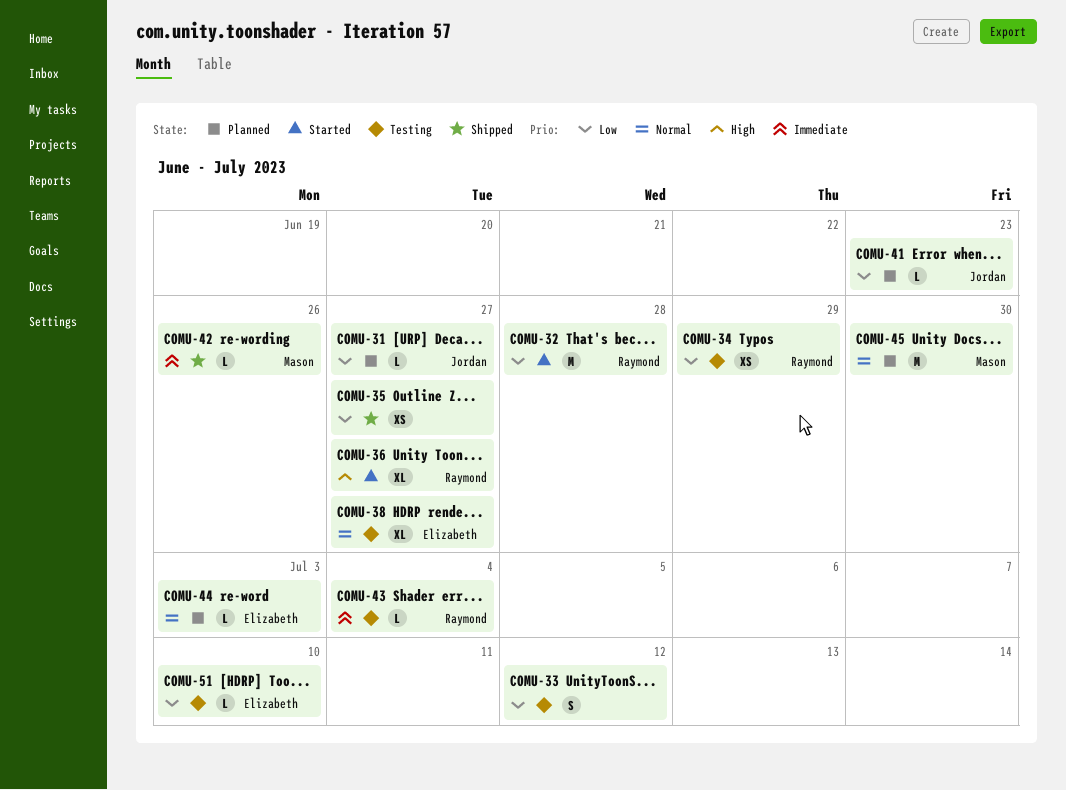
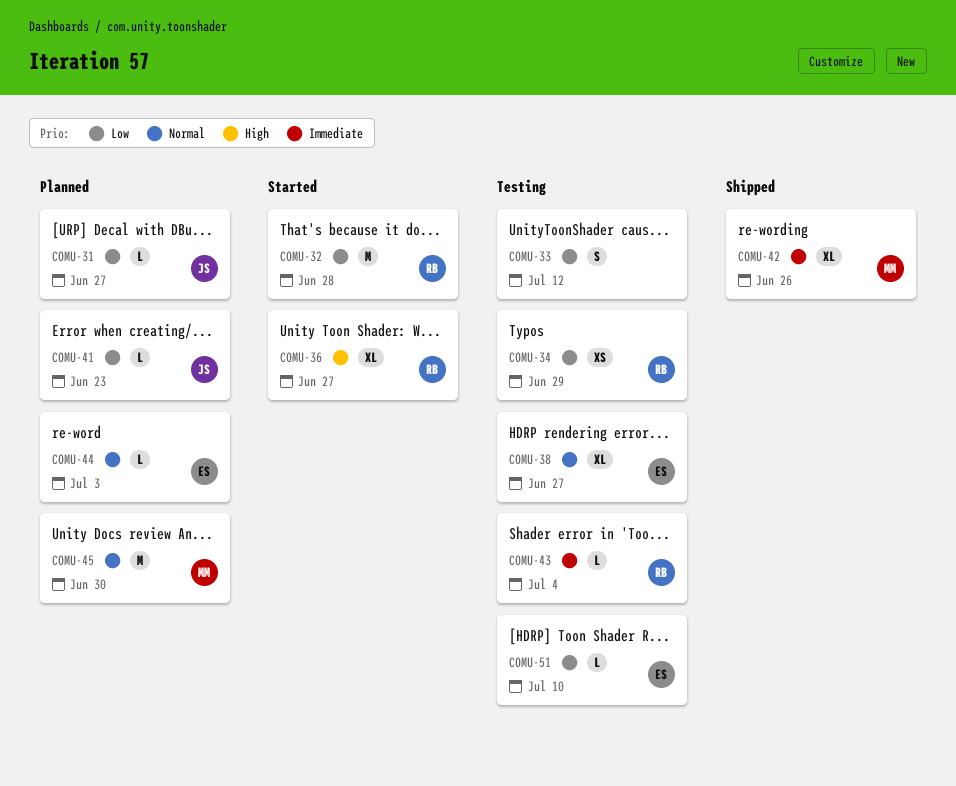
COMU-35: present -> none
COMU-42, estimate: L -> XL

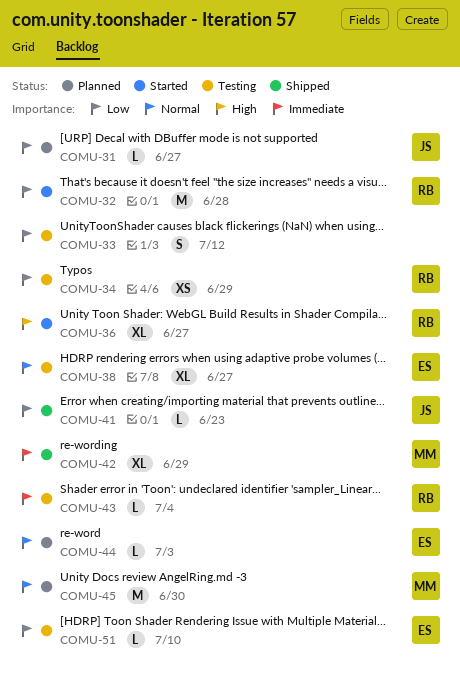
COMU-41, status: Planned -> Shipped
COMU-42, due: Jun 26 -> Jun 29

